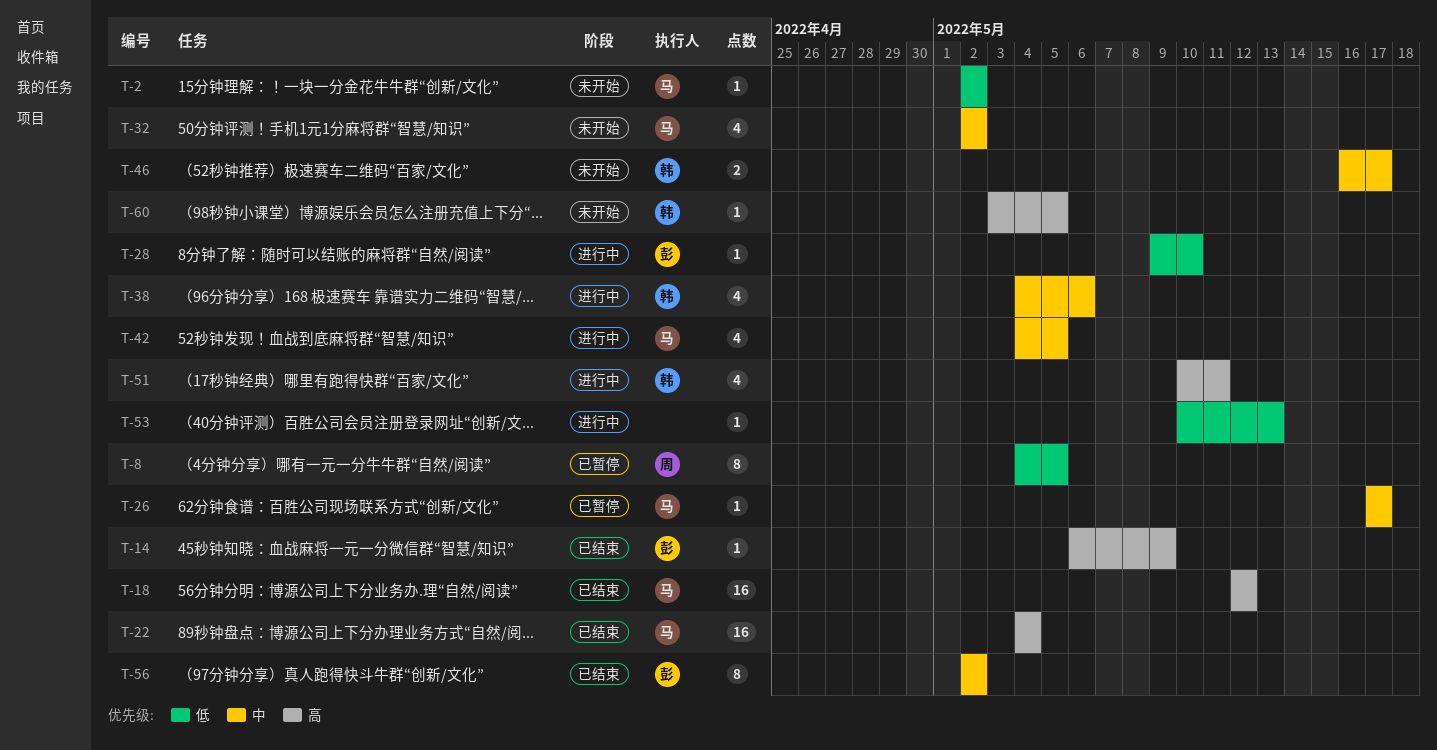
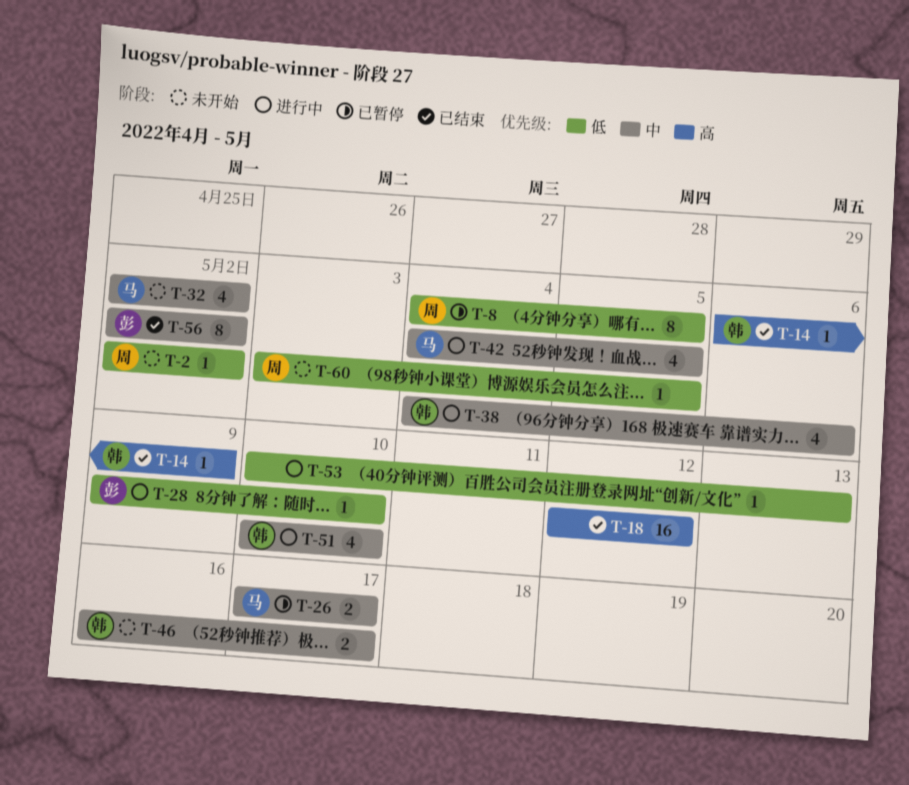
T-2, owner: 马 -> 周
T-14, owner: 彭 -> 韩
T-18, owner: 马 -> none
T-22: present -> none
T-26, estimate: 1 -> 2
T-51, priority: 高 -> 中
T-51, due: May 11 -> May 10
T-60, owner: 韩 -> 周
T-60, priority: 高 -> 低

